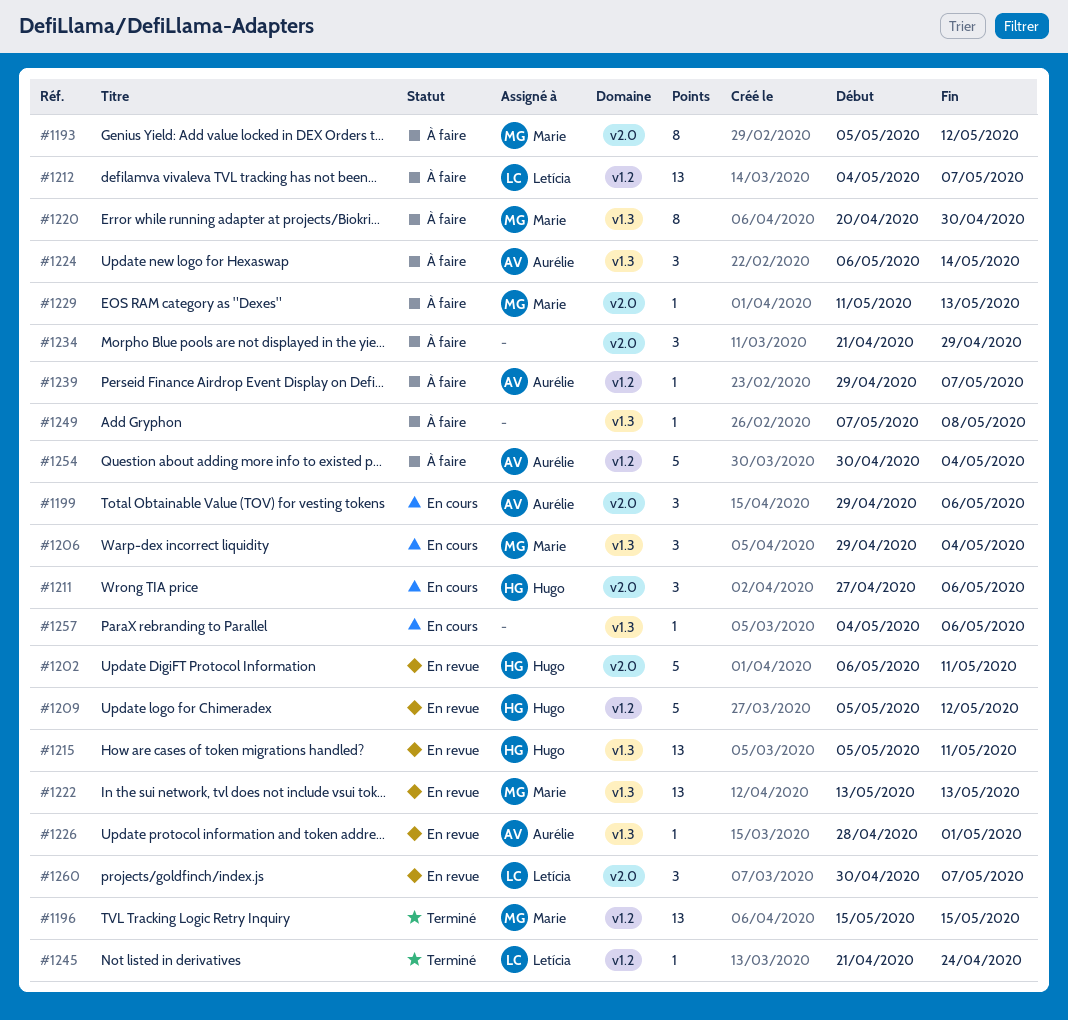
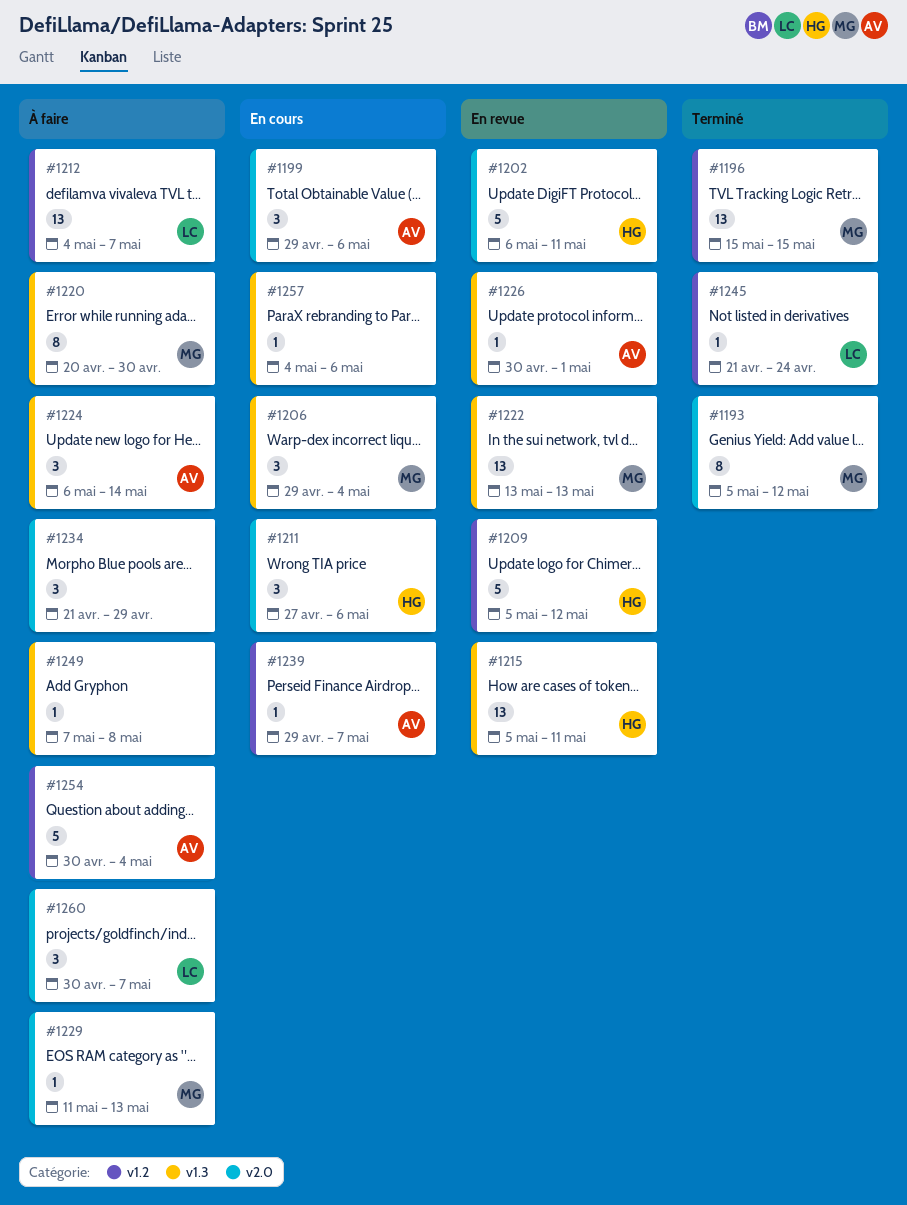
#1193, status: À faire -> Terminé
#1226, start: Apr 28 -> Apr 30
#1239, status: À faire -> En cours
#1260, status: En revue -> À faire

